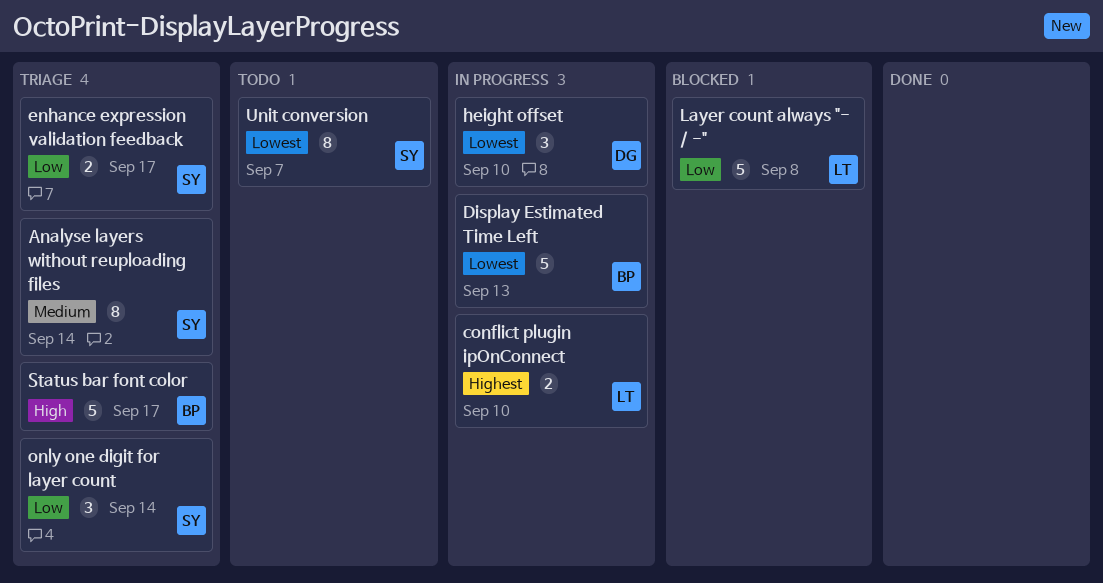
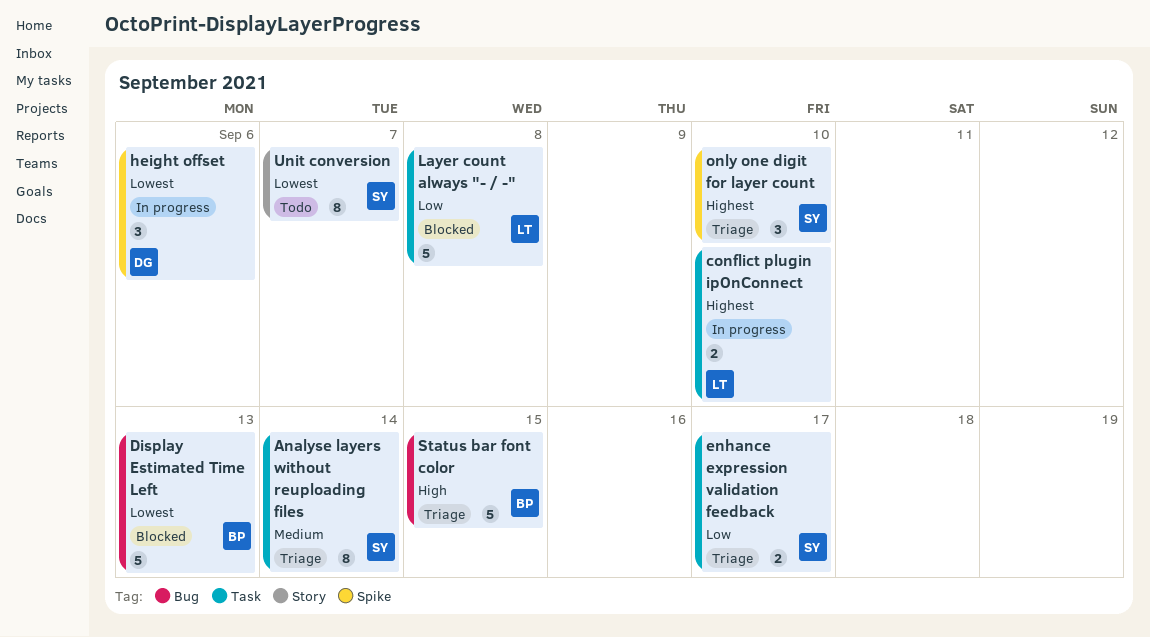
Display Estimated Time Left, status: In progress -> Blocked
height offset, due: Sep 10 -> Sep 6
only one digit for layer count, priority: Low -> Highest
only one digit for layer count, due: Sep 14 -> Sep 10
Status bar font color, due: Sep 17 -> Sep 15

